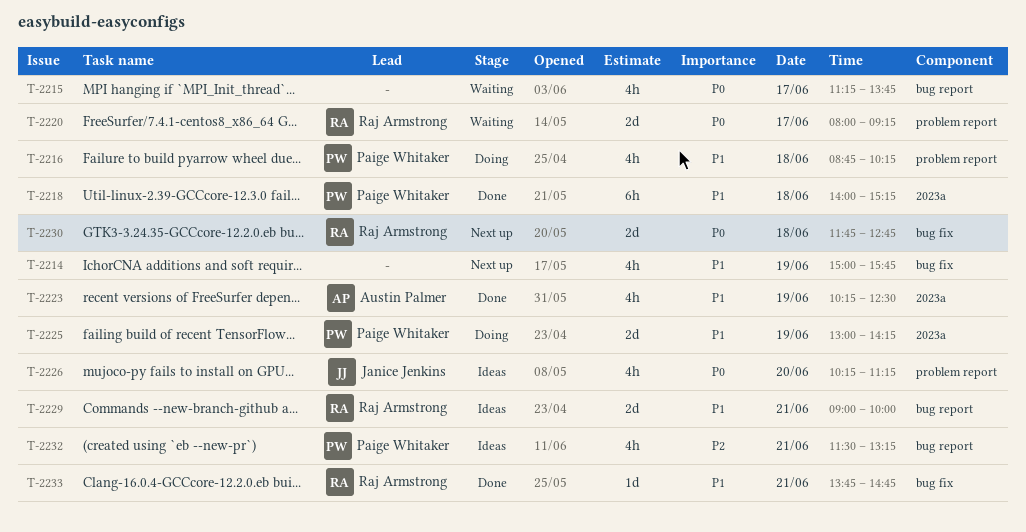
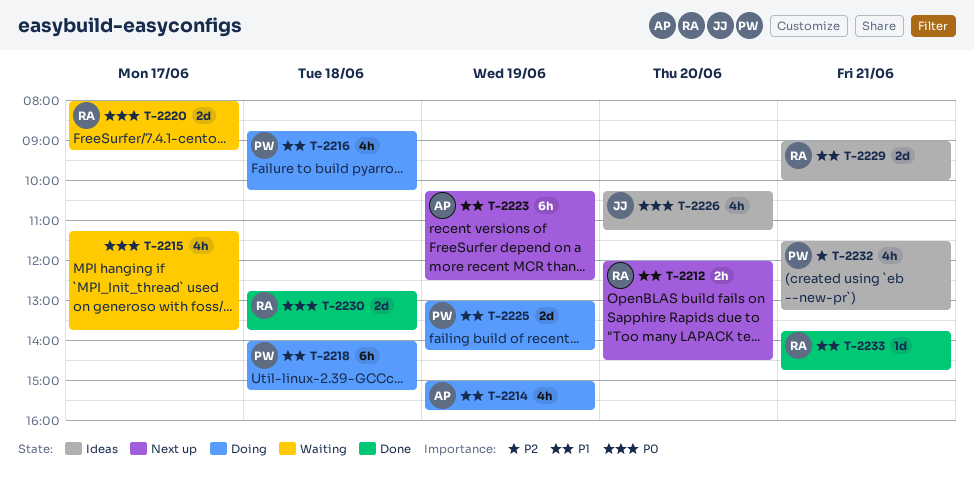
T-2212: none -> present
T-2214, status: Next up -> Doing
T-2214, owner: none -> Austin Palmer
T-2218, status: Done -> Doing
T-2223, status: Done -> Next up
T-2223, estimate: 4h -> 6h
T-2230, status: Next up -> Done
T-2230, begins: 11:45 -> 12:45
T-2230, ends: 12:45 -> 13:45

